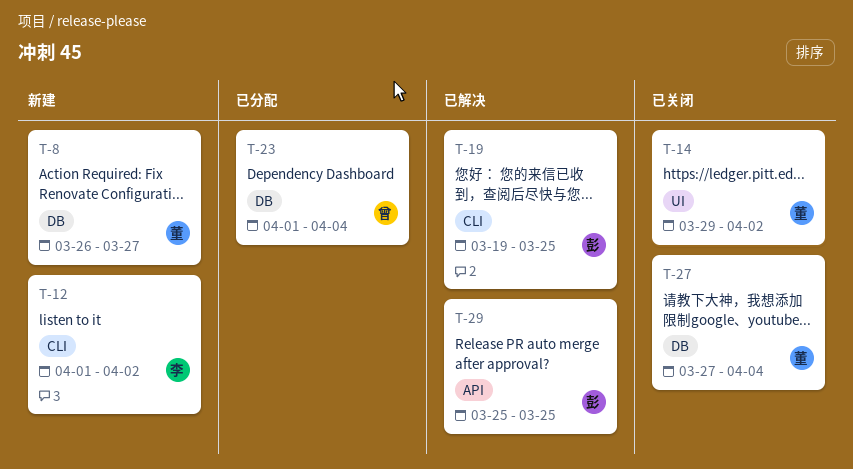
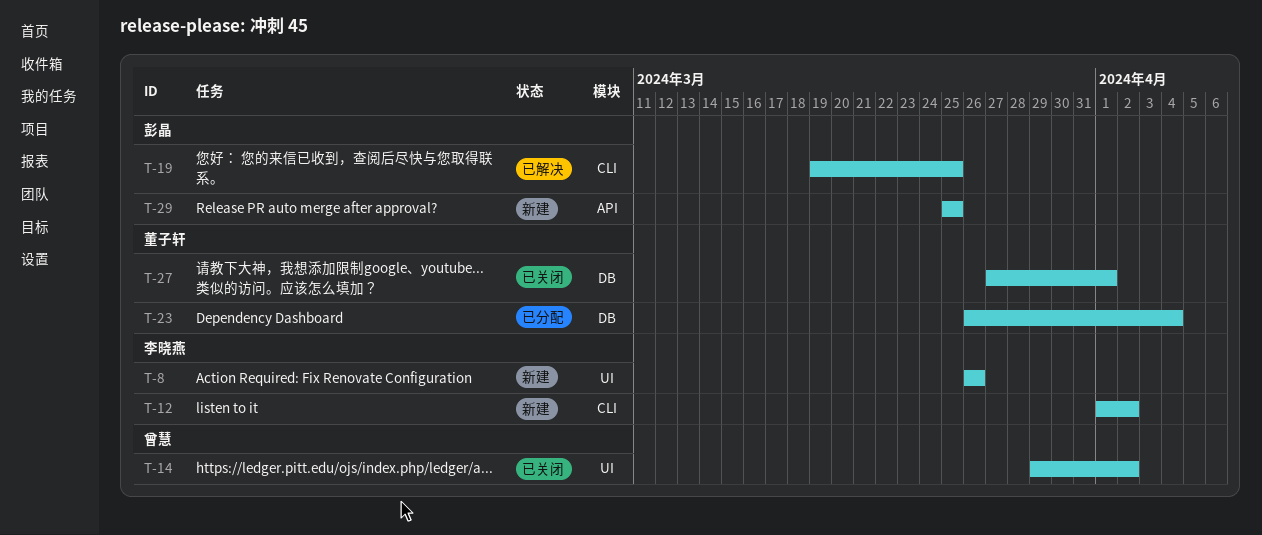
T-8, owner: 董子轩 -> 李晓燕
T-8, label: DB -> UI
T-8, due: Mar 27 -> Mar 26
T-14, owner: 董子轩 -> 曾慧
T-23, owner: 曾慧 -> 董子轩
T-23, start: Apr 1 -> Mar 26
T-27, due: Apr 4 -> Apr 1
T-29, status: 已解决 -> 新建

